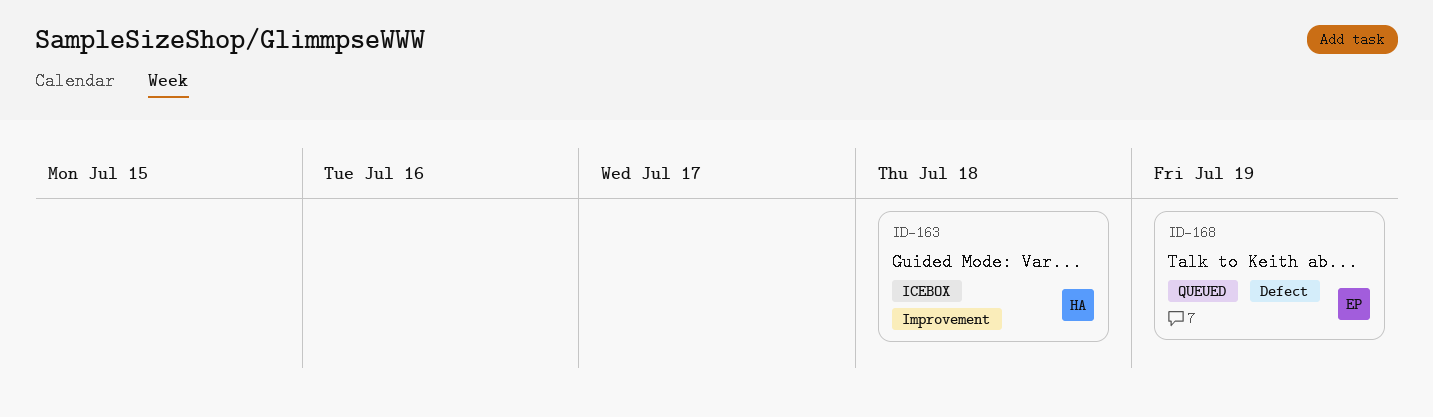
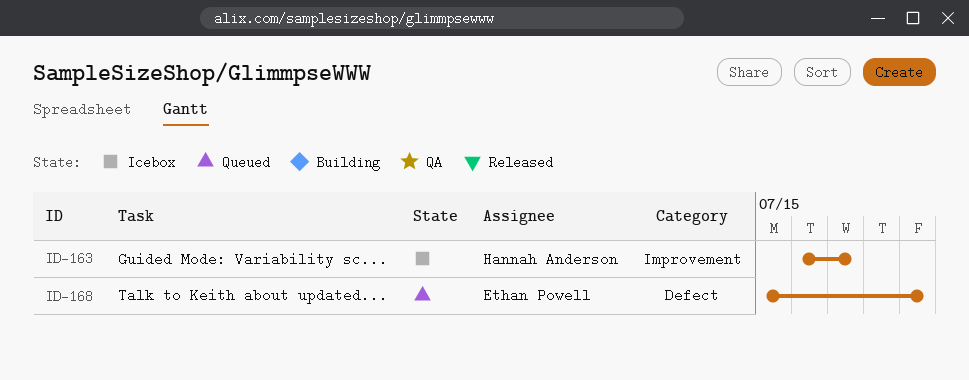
ID-163, due: Jul 18 -> Jul 17

